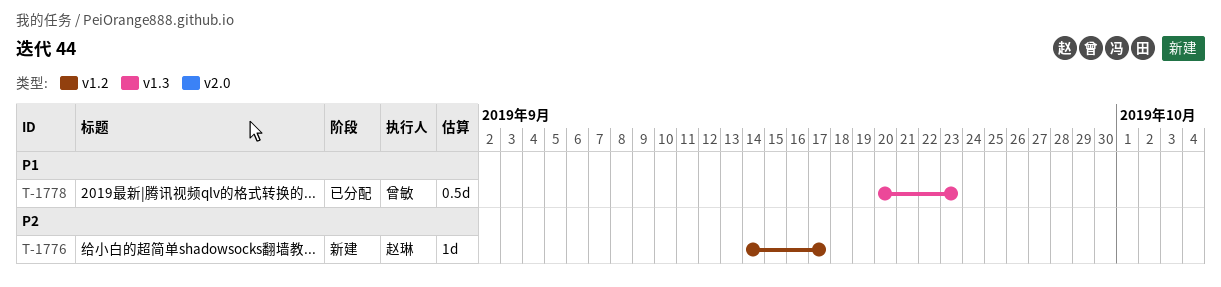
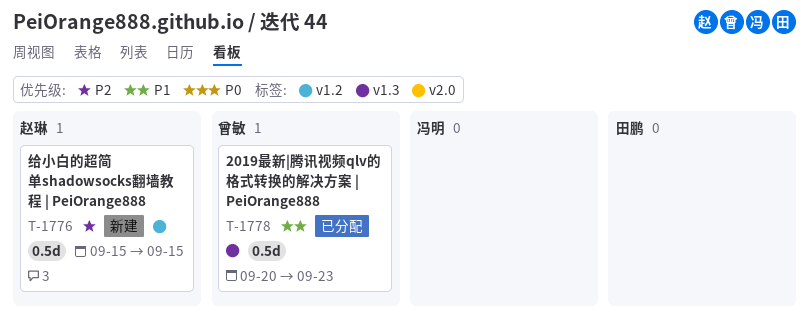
T-1776, estimate: 1d -> 0.5d
T-1776, start: Sep 14 -> Sep 15
T-1776, due: Sep 17 -> Sep 15

